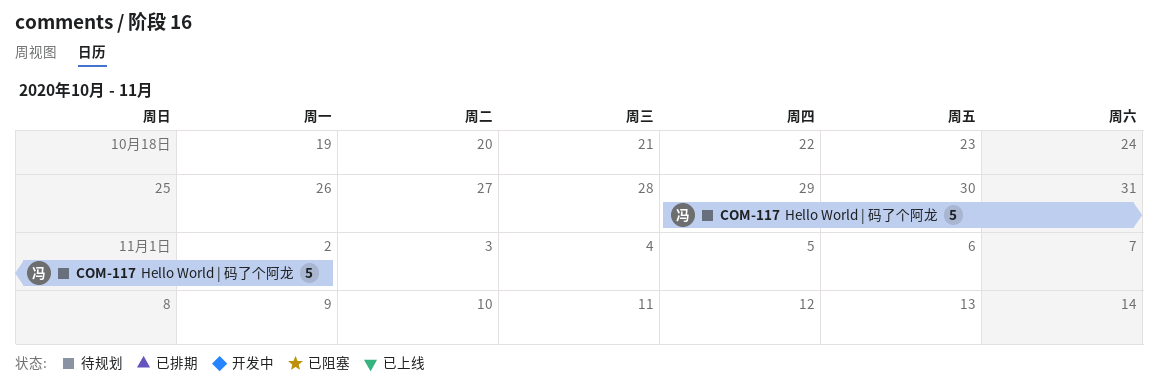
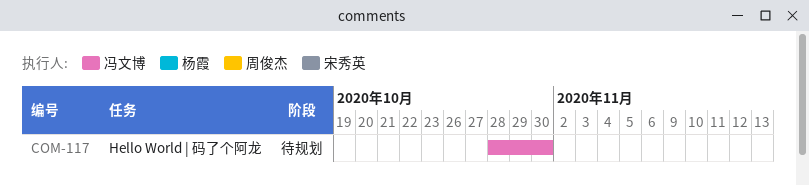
COM-117, start: Oct 29 -> Oct 28
COM-117, due: Nov 2 -> Oct 30

